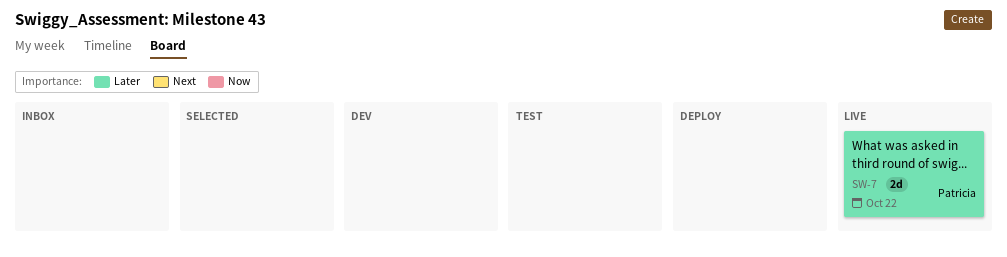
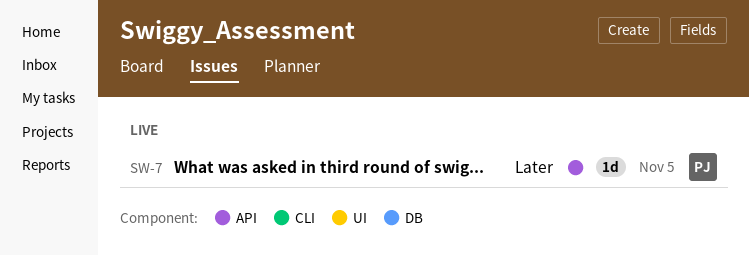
SW-7, estimate: 2d -> 1d
SW-7, due: Oct 22 -> Nov 5

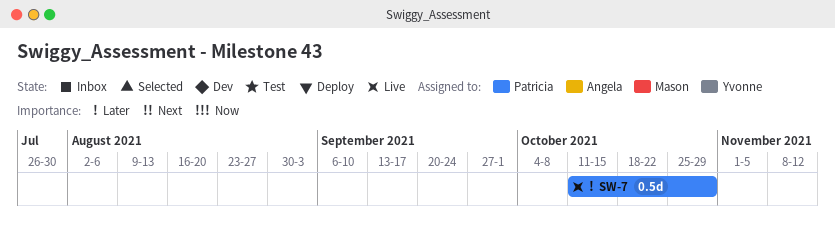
SW-7, estimate: 1d -> 0.5d
SW-7, due: Nov 5 -> Oct 29

